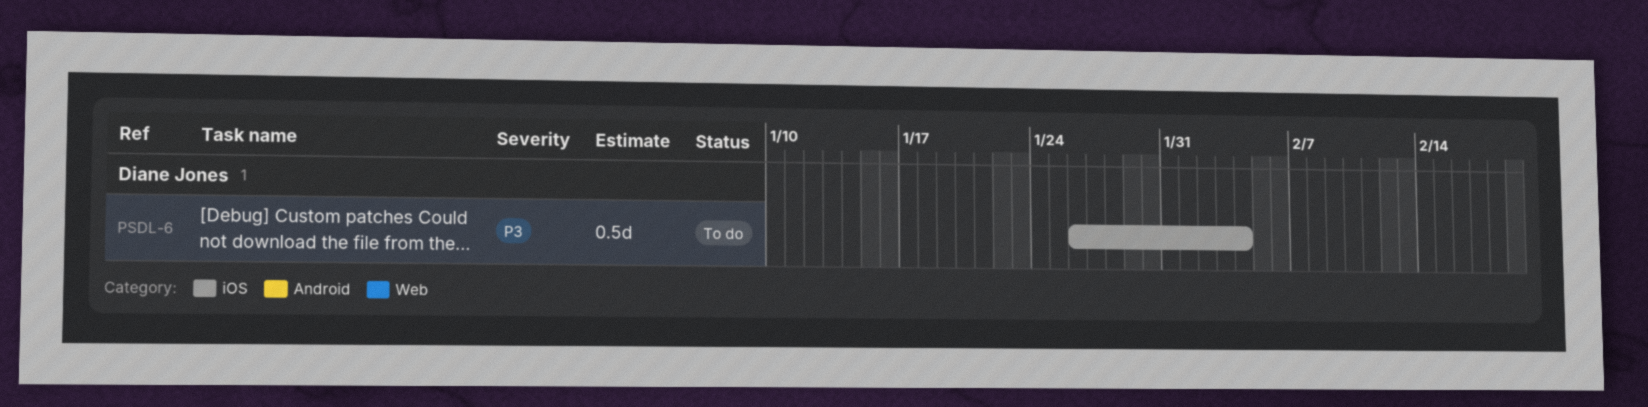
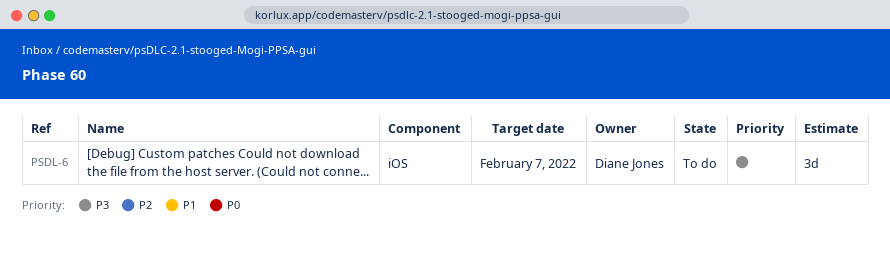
PSDL-6, estimate: 0.5d -> 3d
PSDL-6, due: Feb 4 -> Feb 7

